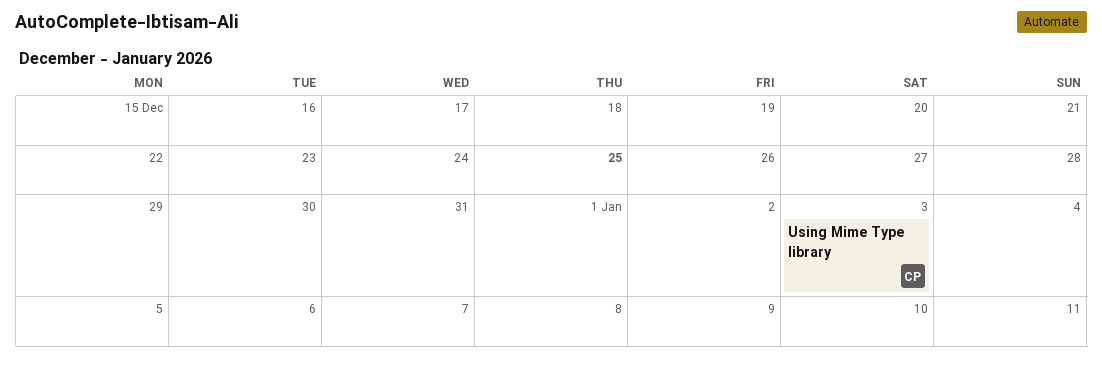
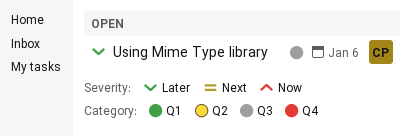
Using Mime Type library, due: Jan 3 -> Jan 6

